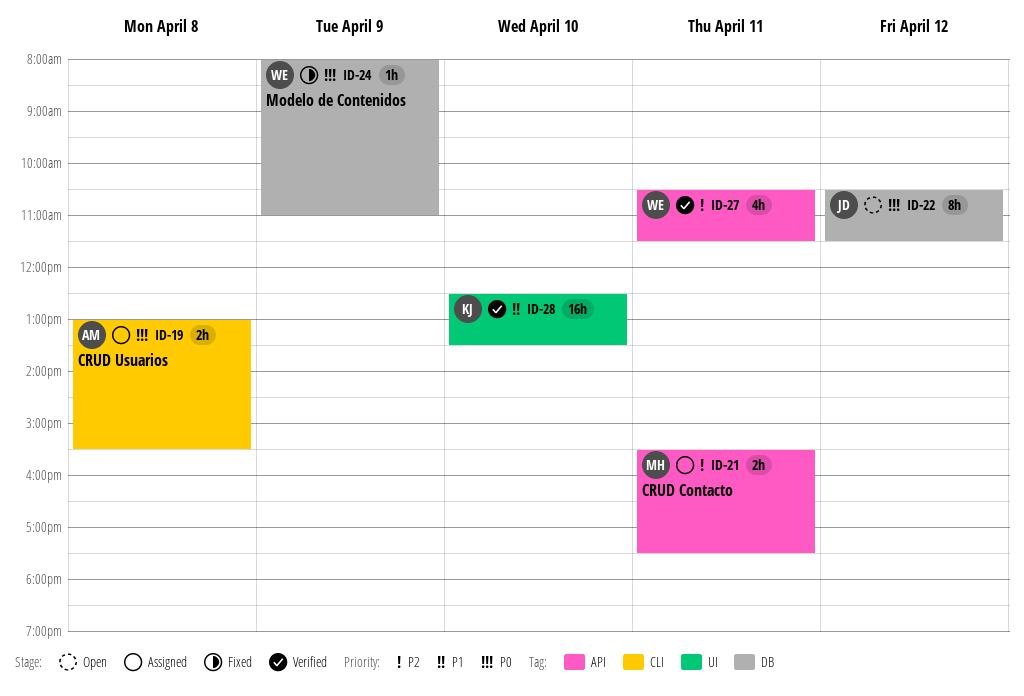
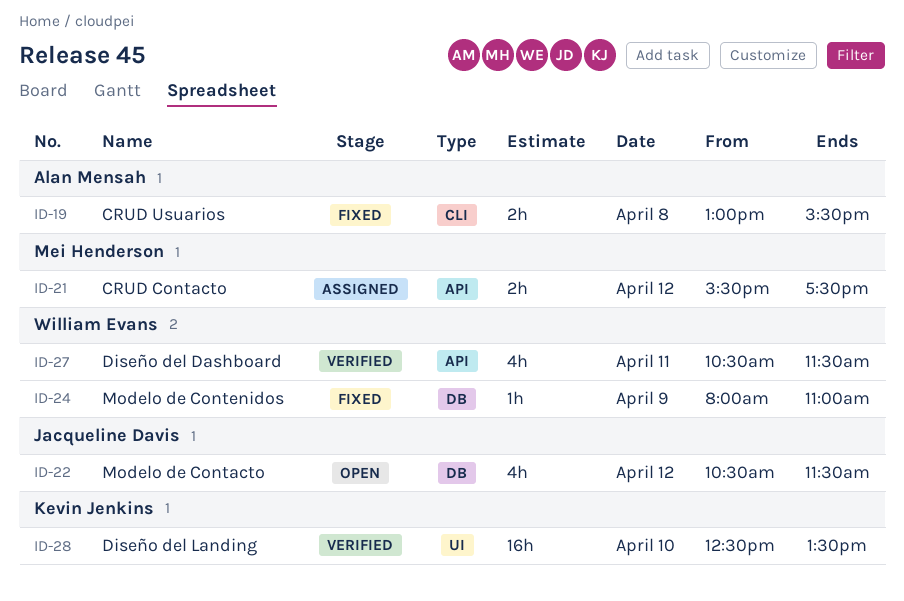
ID-19, status: Assigned -> Fixed
ID-21, day: Apr 11 -> Apr 12
ID-22, estimate: 8h -> 4h

